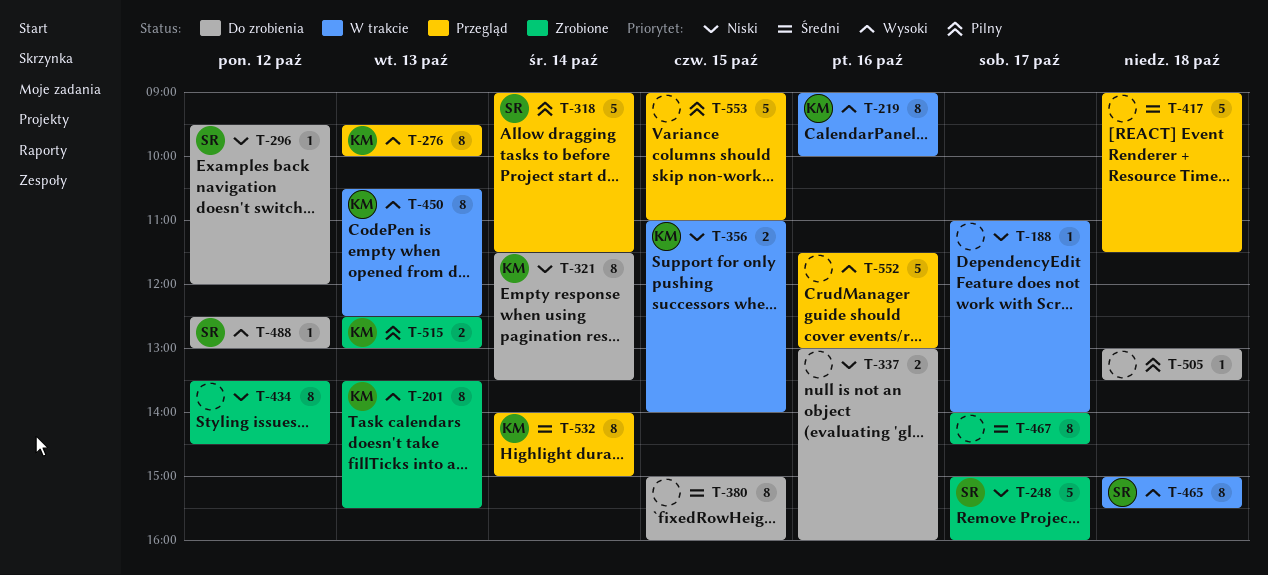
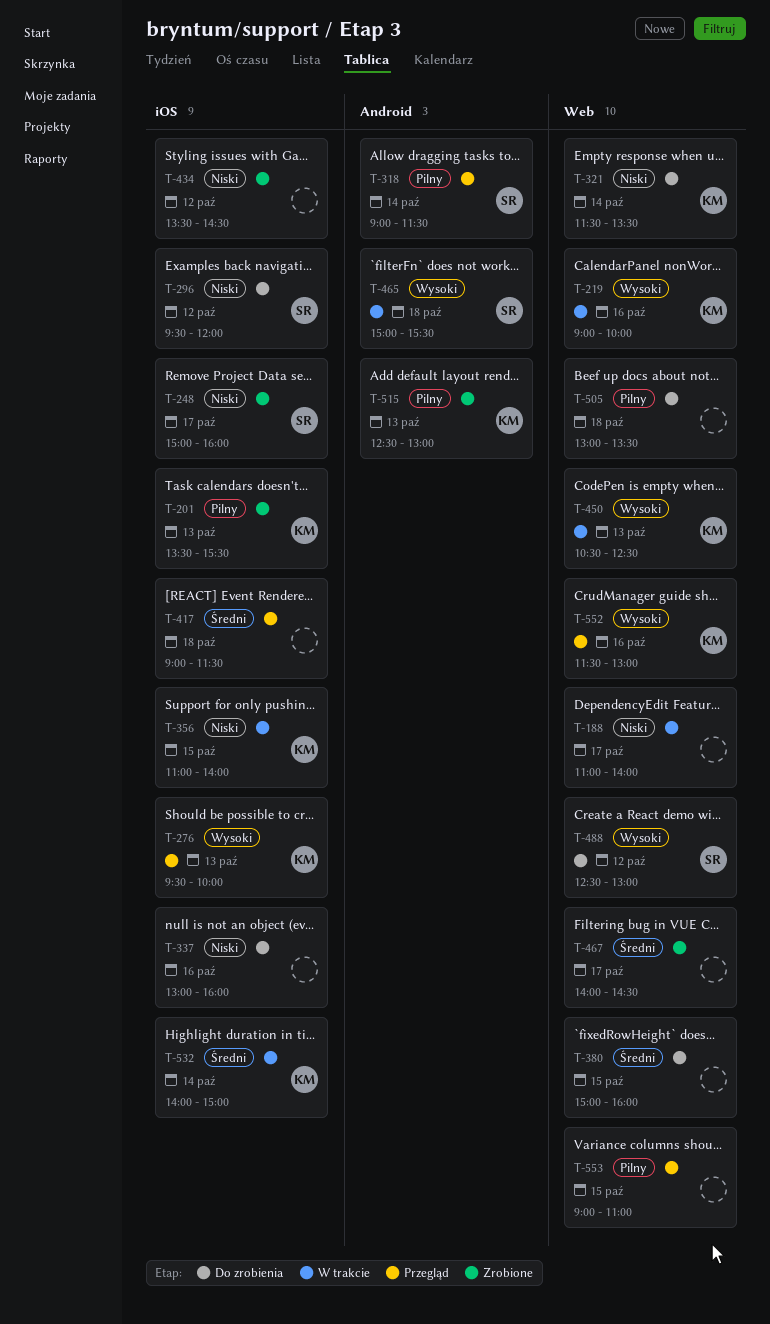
T-201, priority: Wysoki -> Pilny
T-532, status: Przegląd -> W trakcie
T-552, owner: none -> KM

